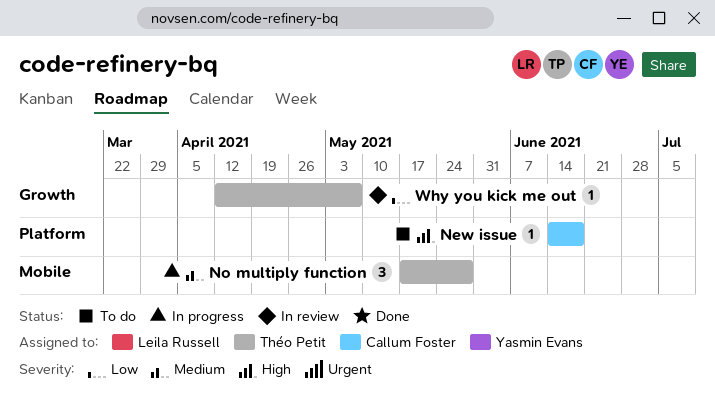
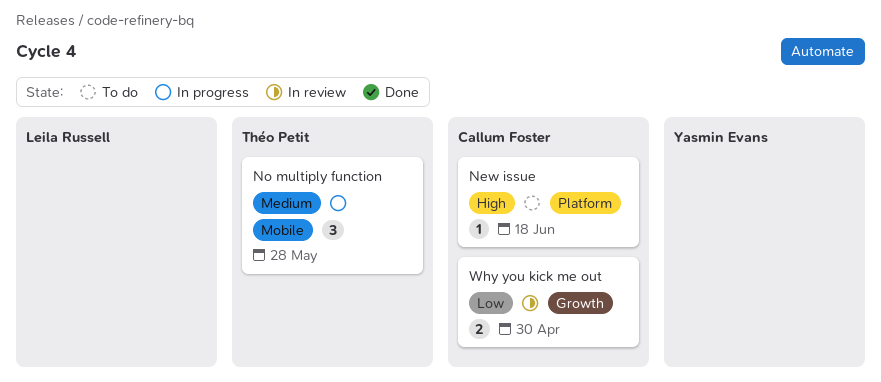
Why you kick me out, owner: Théo Petit -> Callum Foster
Why you kick me out, estimate: 1 -> 2
Why you kick me out, due: May 7 -> Apr 30

